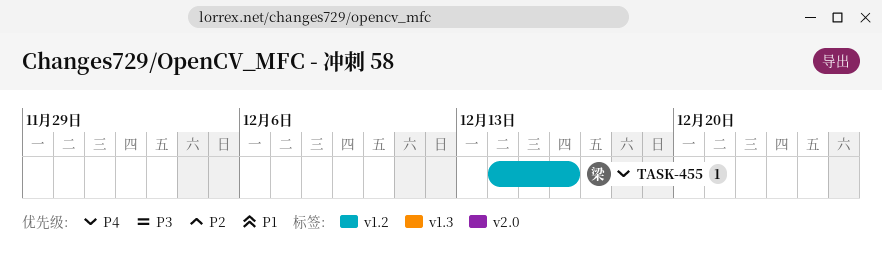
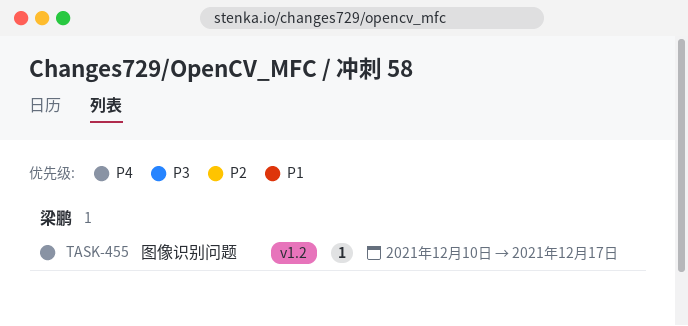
TASK-455, start: Dec 14 -> Dec 10
TASK-455, due: Dec 16 -> Dec 17

